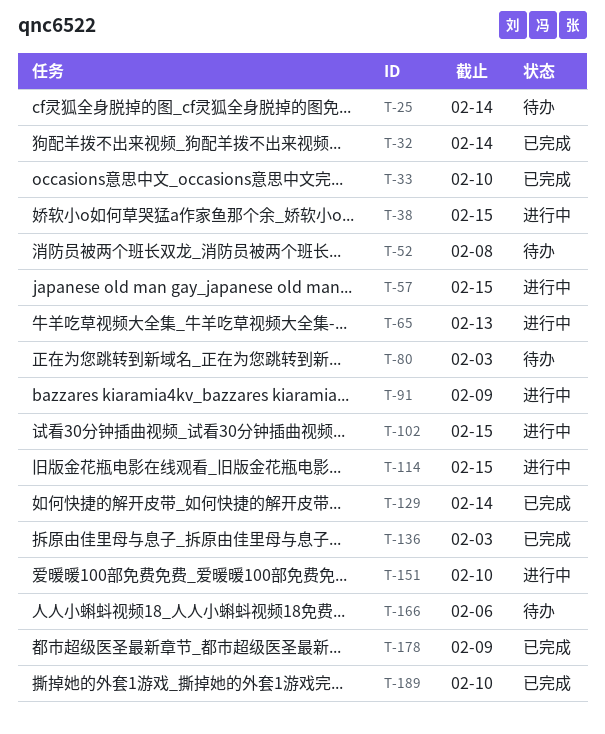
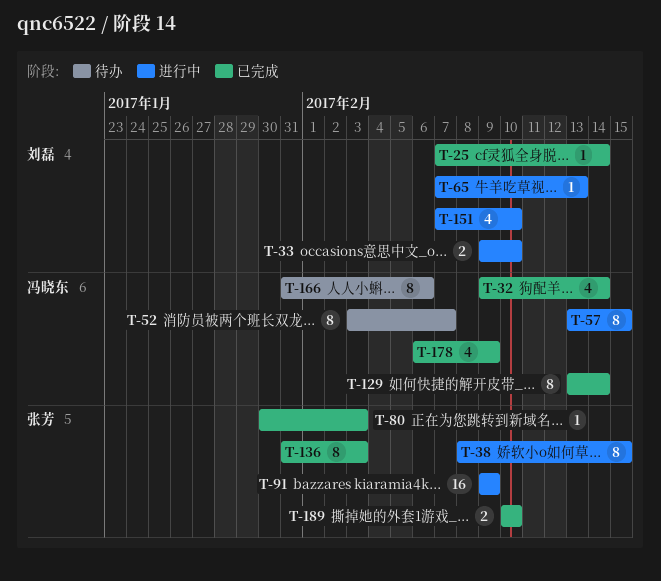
T-25, status: 待办 -> 已完成
T-33, status: 已完成 -> 进行中
T-52, due: Feb 8 -> Feb 7
T-80, status: 待办 -> 已完成
T-102: present -> none
T-114: present -> none

